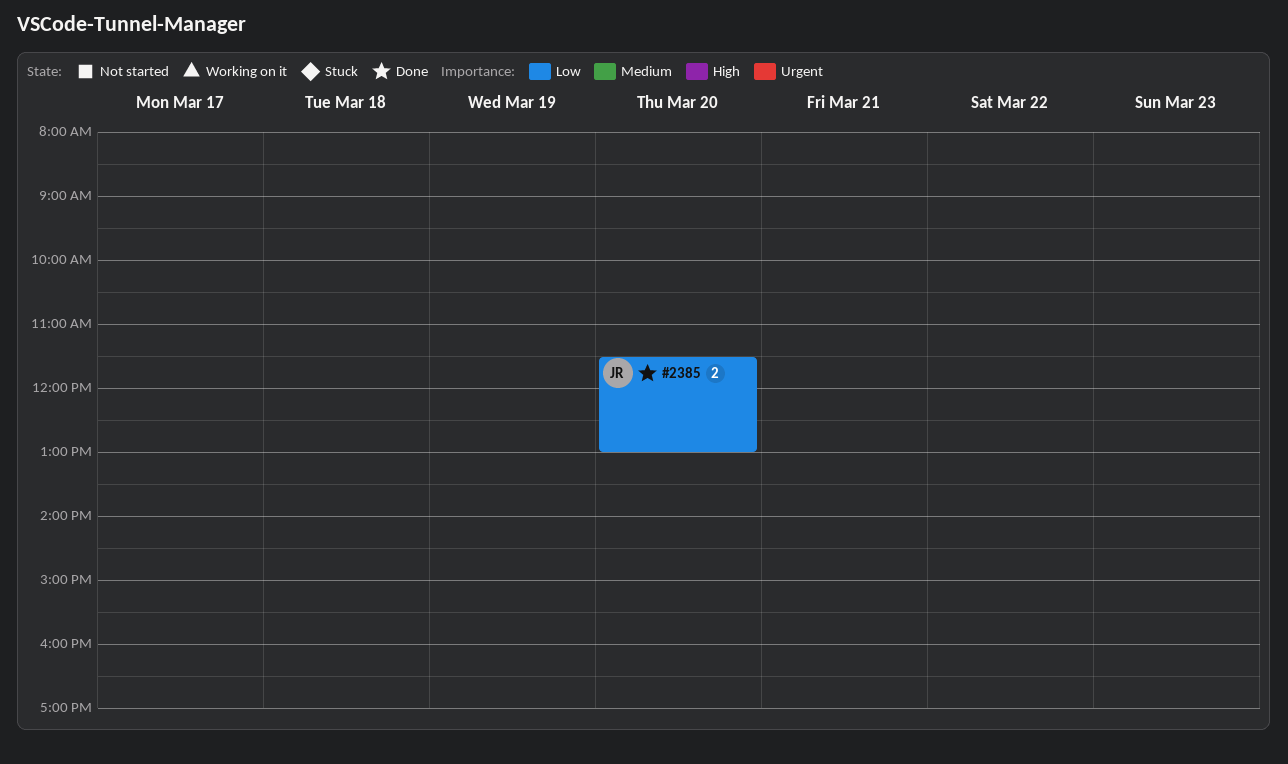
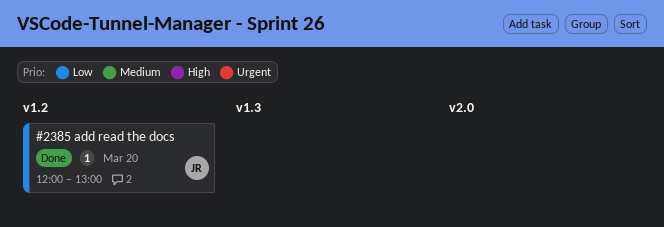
#2385, estimate: 2 -> 1
#2385, begins: 11:30 -> 12:00

